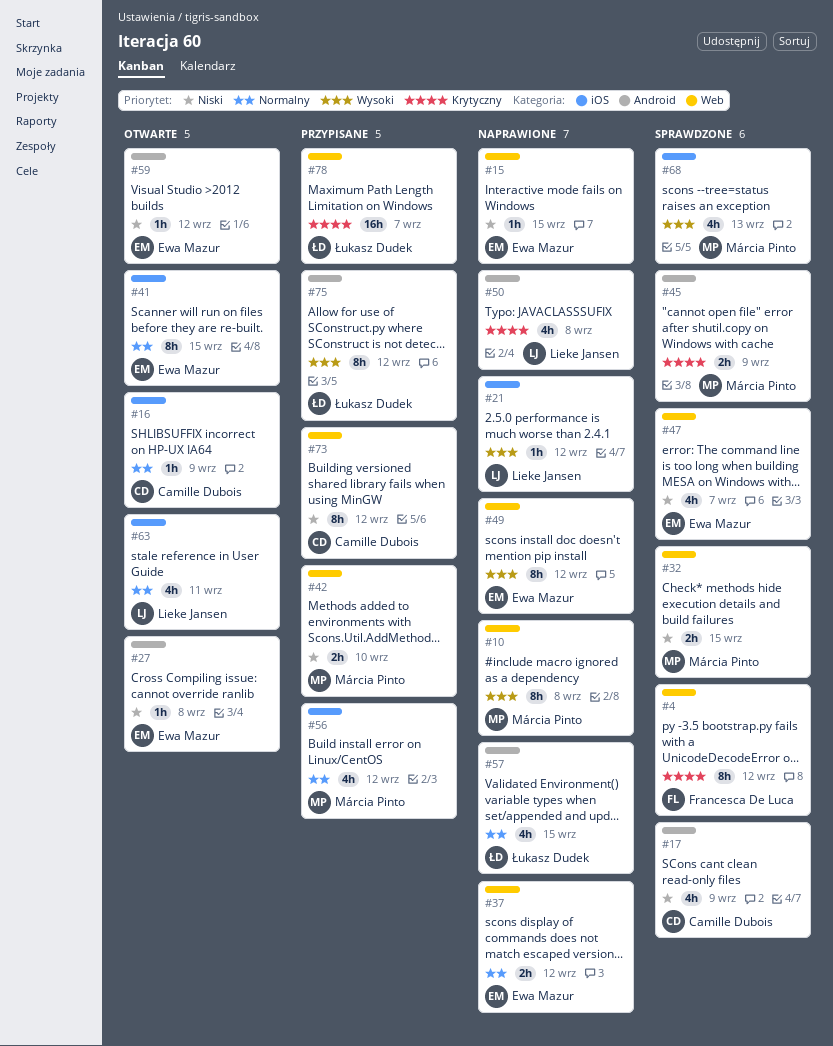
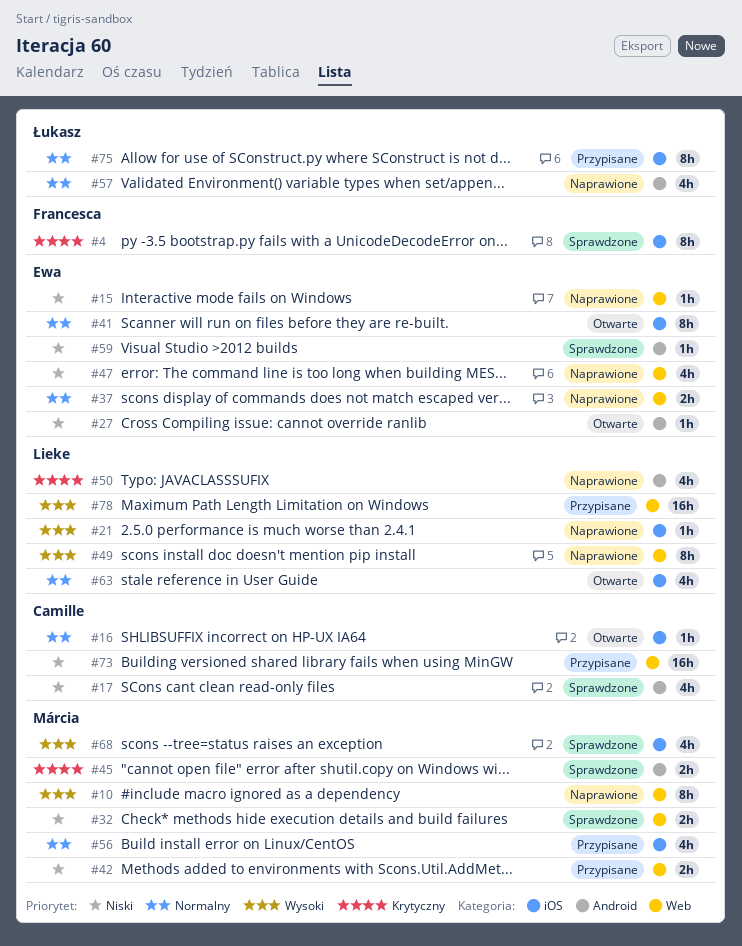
#4, label: Web -> iOS
#47, status: Sprawdzone -> Naprawione
#49, owner: Ewa Mazur -> Lieke Jansen
#59, status: Otwarte -> Sprawdzone
#73, estimate: 8h -> 16h
#75, priority: Wysoki -> Normalny
#75, label: Android -> iOS
#78, owner: Łukasz Dudek -> Lieke Jansen
#78, priority: Krytyczny -> Wysoki

